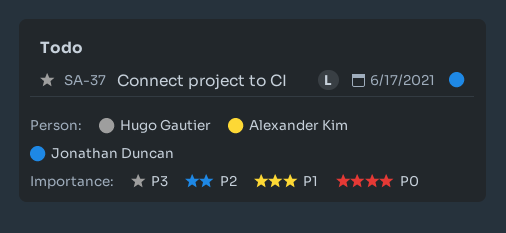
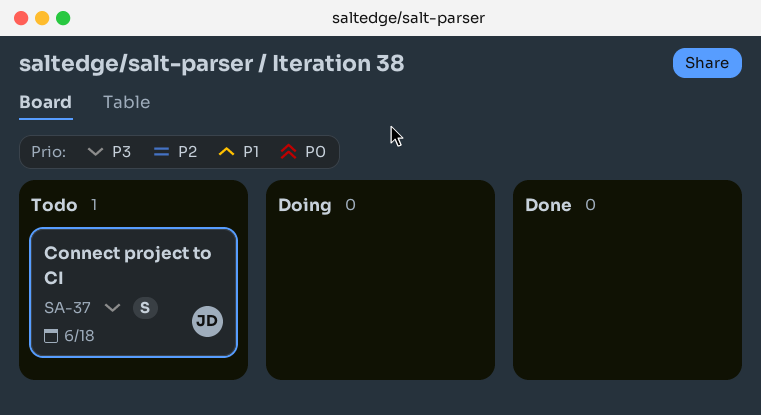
SA-37, estimate: L -> S
SA-37, due: Jun 17 -> Jun 18

